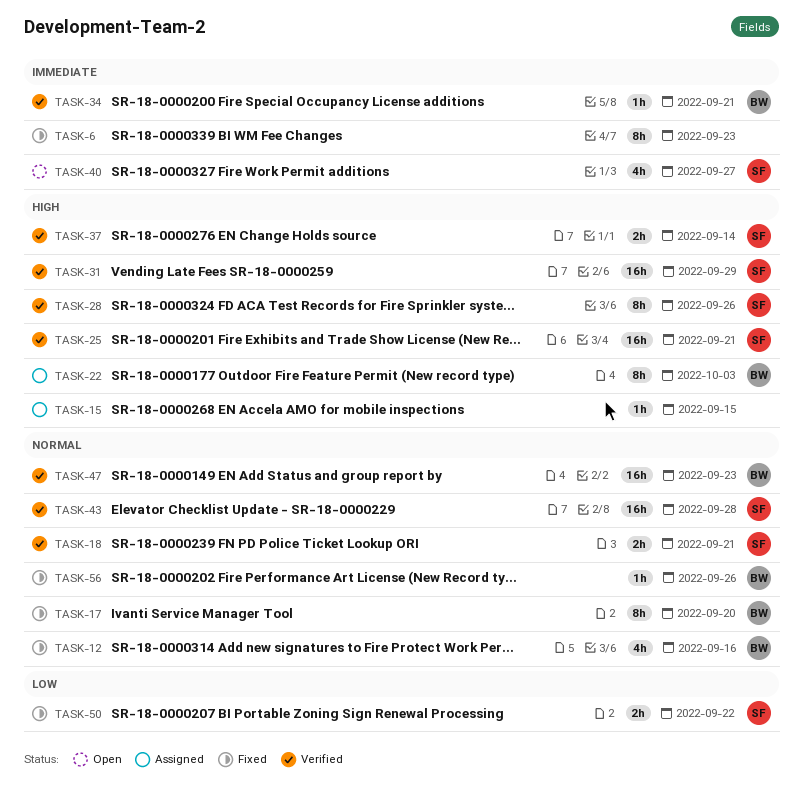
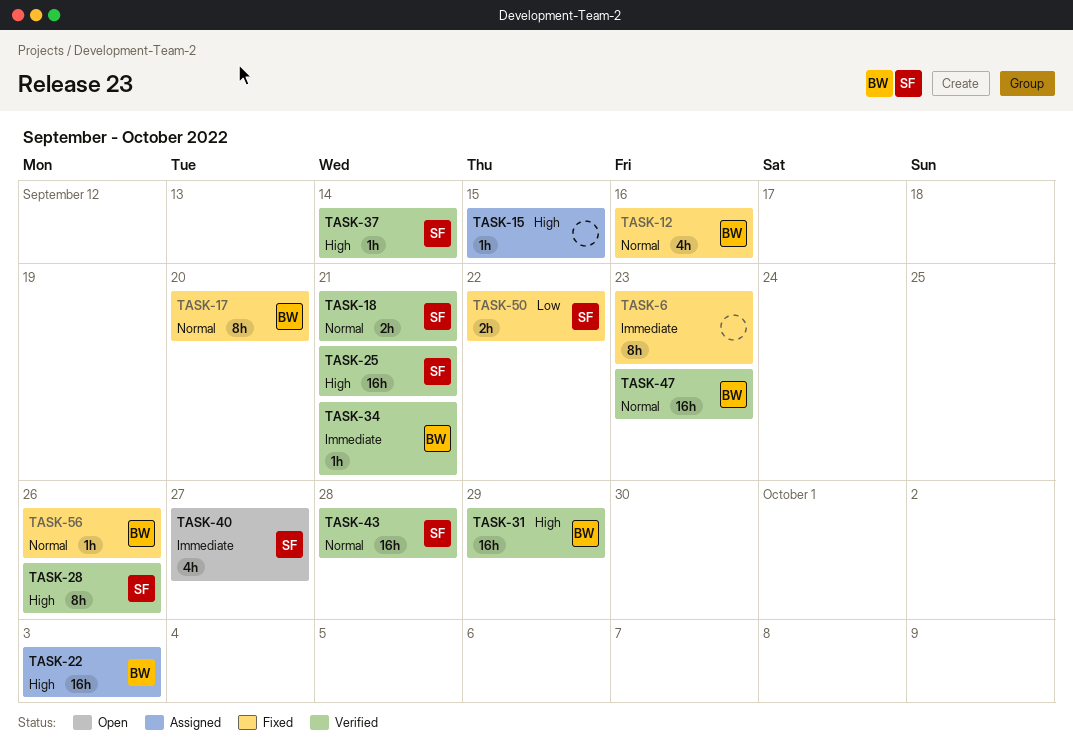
TASK-22, estimate: 8h -> 16h
TASK-31, owner: SF -> BW
TASK-37, estimate: 2h -> 1h

